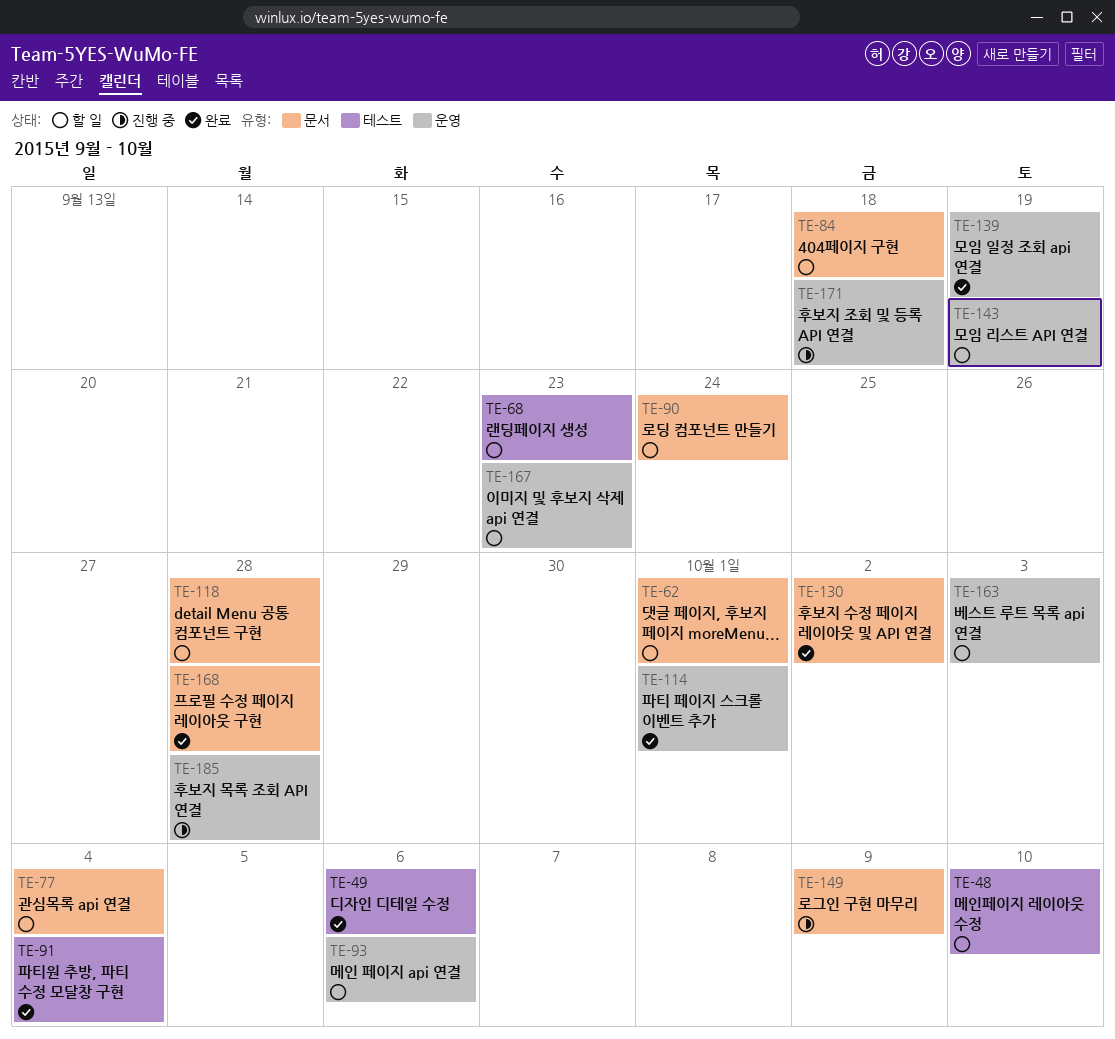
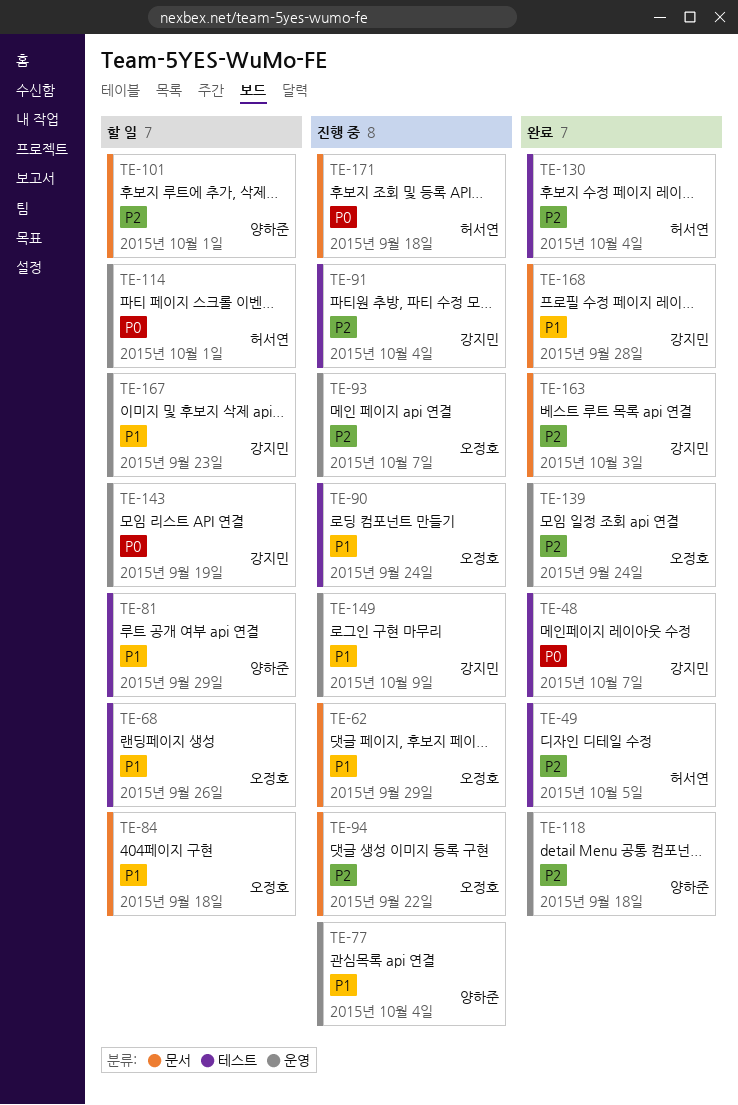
TE-48, status: 할 일 -> 완료
TE-48, due: Oct 10 -> Oct 7
TE-49, due: Oct 6 -> Oct 5
TE-62, status: 할 일 -> 진행 중
TE-62, due: Oct 1 -> Sep 29
TE-68, due: Sep 23 -> Sep 26
TE-77, status: 할 일 -> 진행 중
TE-77, label: 문서 -> 운영
TE-81: none -> present
TE-90, status: 할 일 -> 진행 중
TE-90, label: 문서 -> 테스트
TE-91, status: 완료 -> 진행 중
TE-93, status: 할 일 -> 진행 중
TE-93, due: Oct 6 -> Oct 7
TE-94: none -> present
TE-101: none -> present
TE-114, status: 완료 -> 할 일
TE-118, status: 할 일 -> 완료
TE-118, label: 문서 -> 운영
TE-118, due: Sep 28 -> Sep 18
TE-130, label: 문서 -> 테스트
TE-130, due: Oct 2 -> Oct 4
TE-139, due: Sep 19 -> Sep 24
TE-149, label: 문서 -> 운영
TE-163, status: 할 일 -> 완료
TE-163, label: 운영 -> 문서
TE-171, label: 운영 -> 문서
TE-185: present -> none

